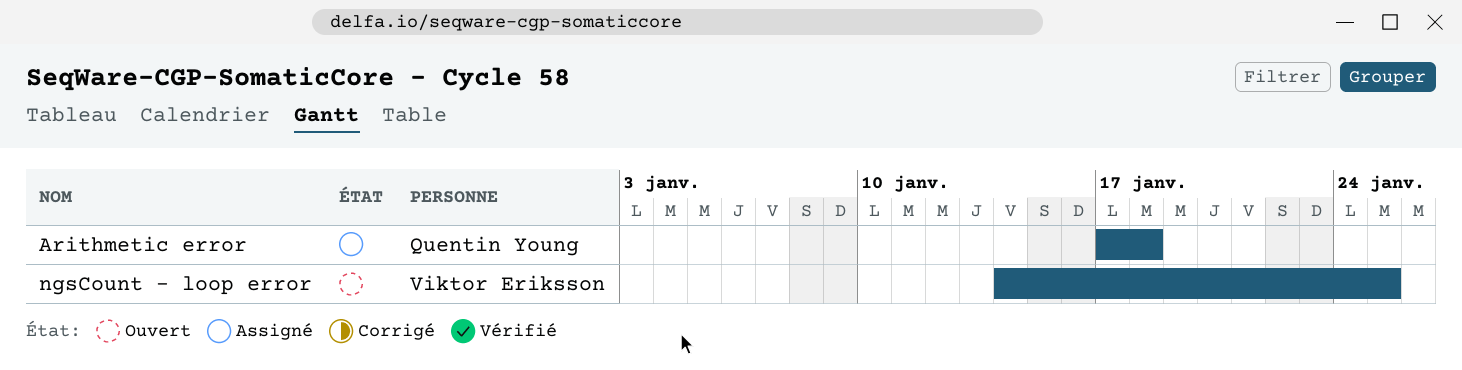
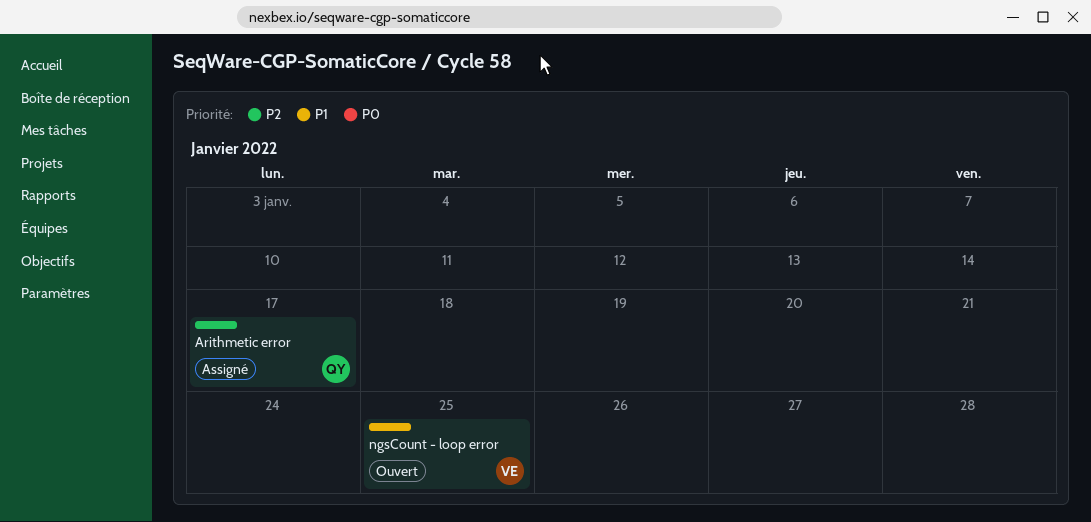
Arithmetic error, due: Jan 18 -> Jan 17

